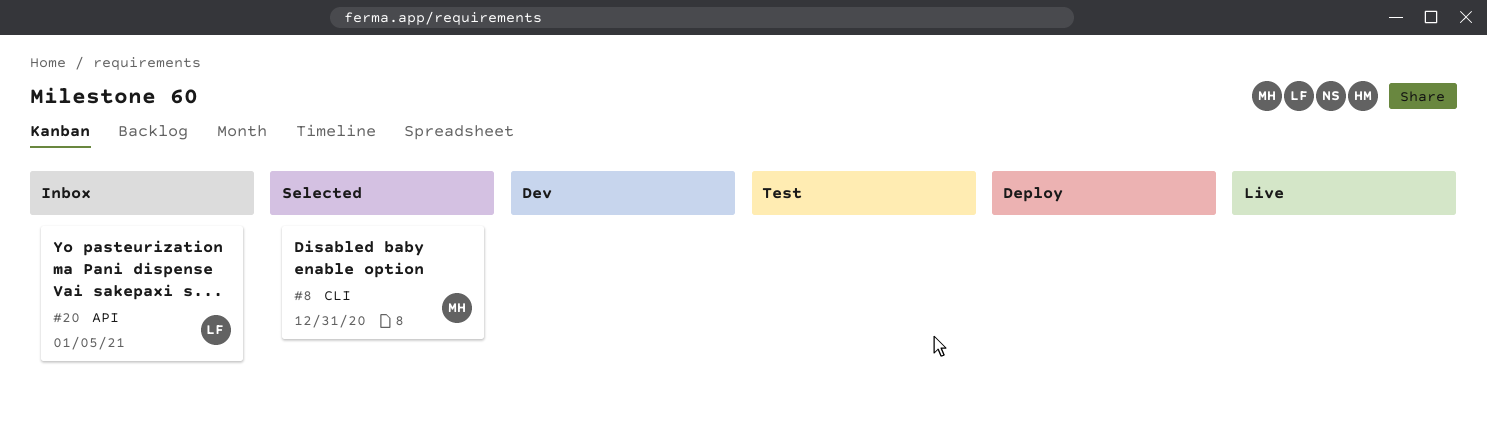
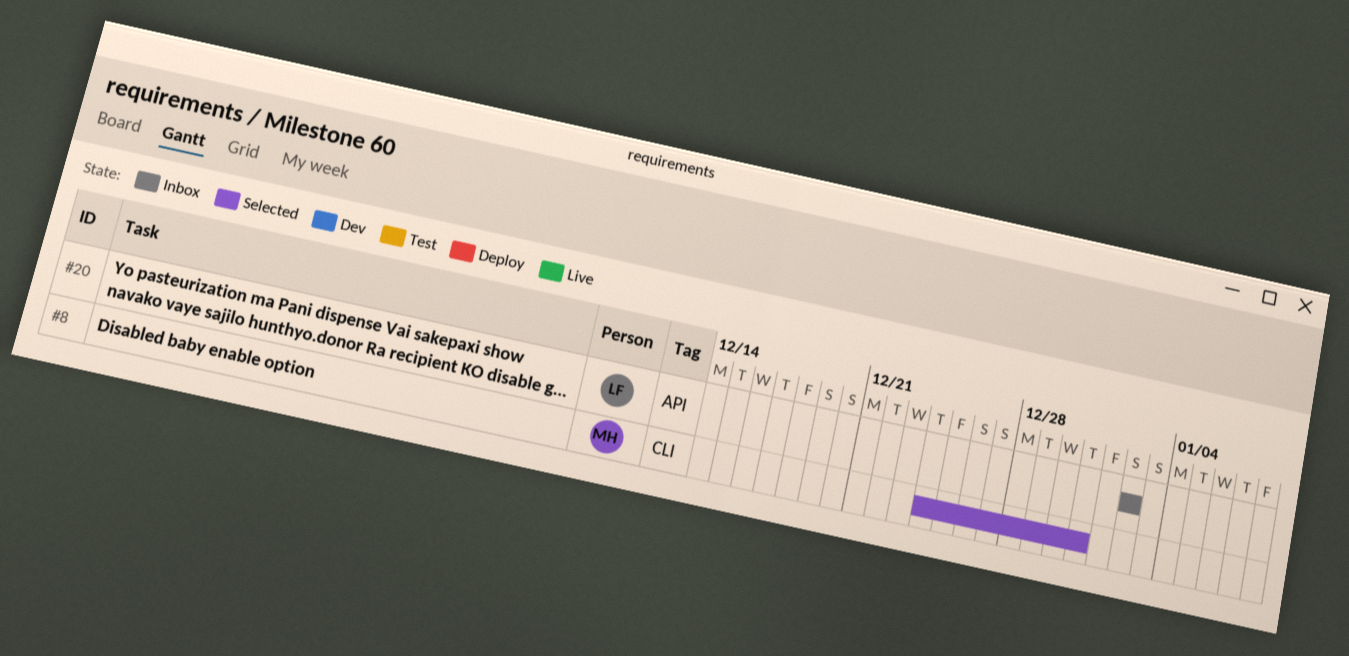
#20, due: Jan 5 -> Jan 2

